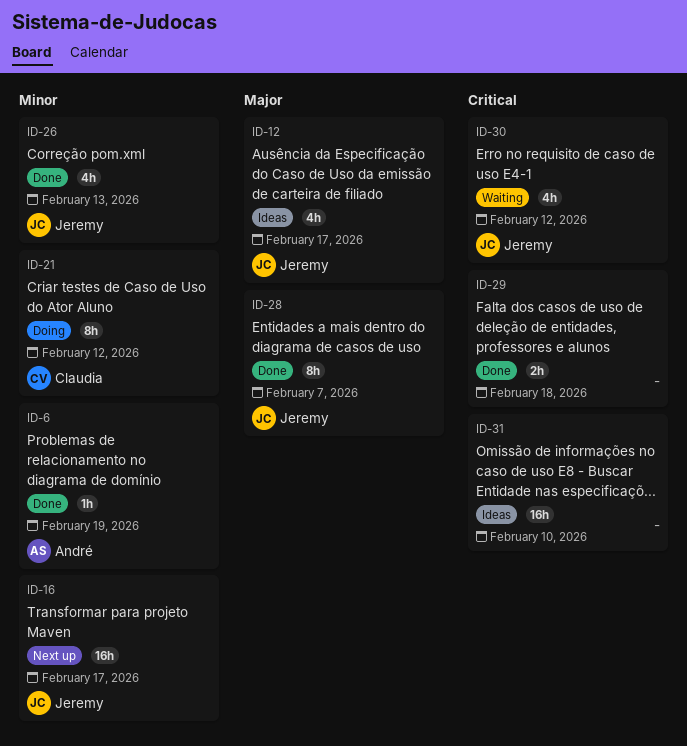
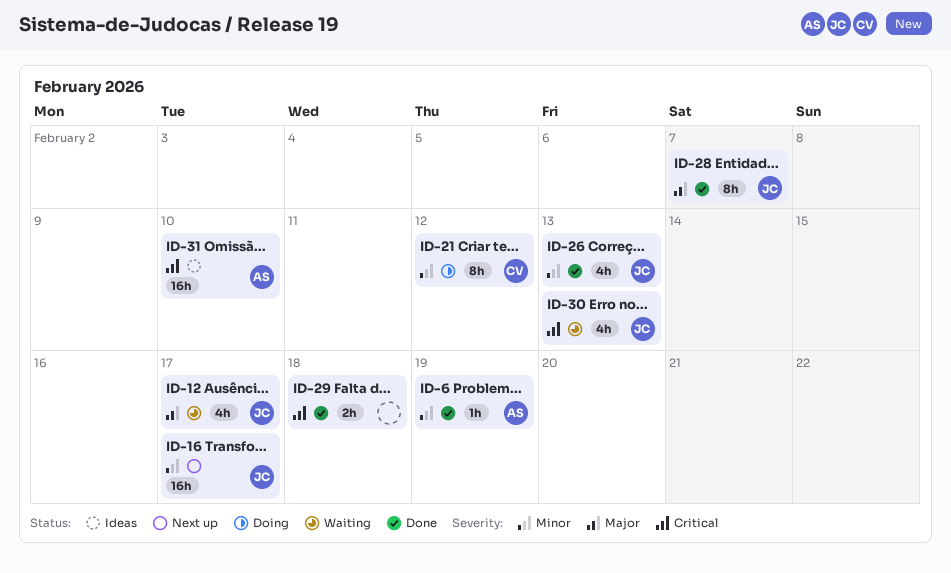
ID-12, status: Ideas -> Waiting
ID-30, due: Feb 12 -> Feb 13
ID-31, owner: none -> André

